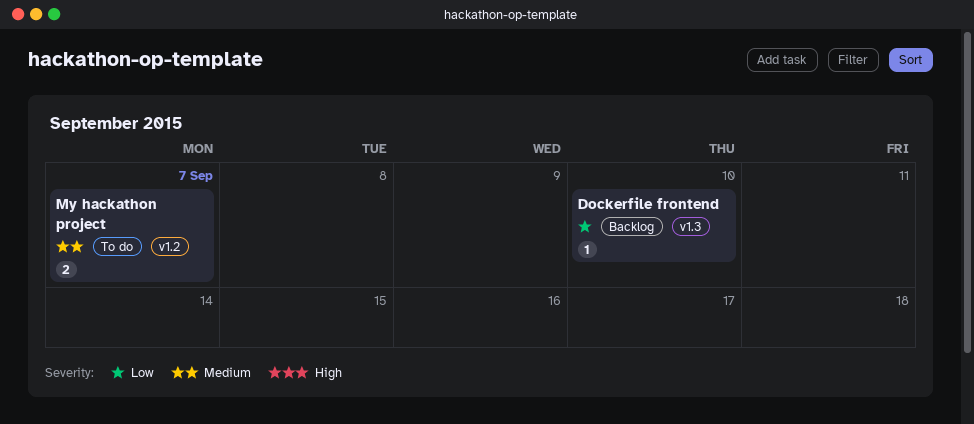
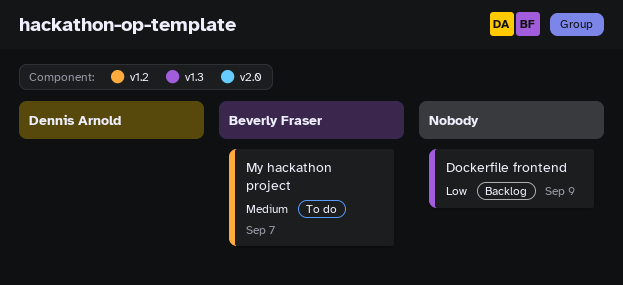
Dockerfile frontend, due: Sep 10 -> Sep 9

